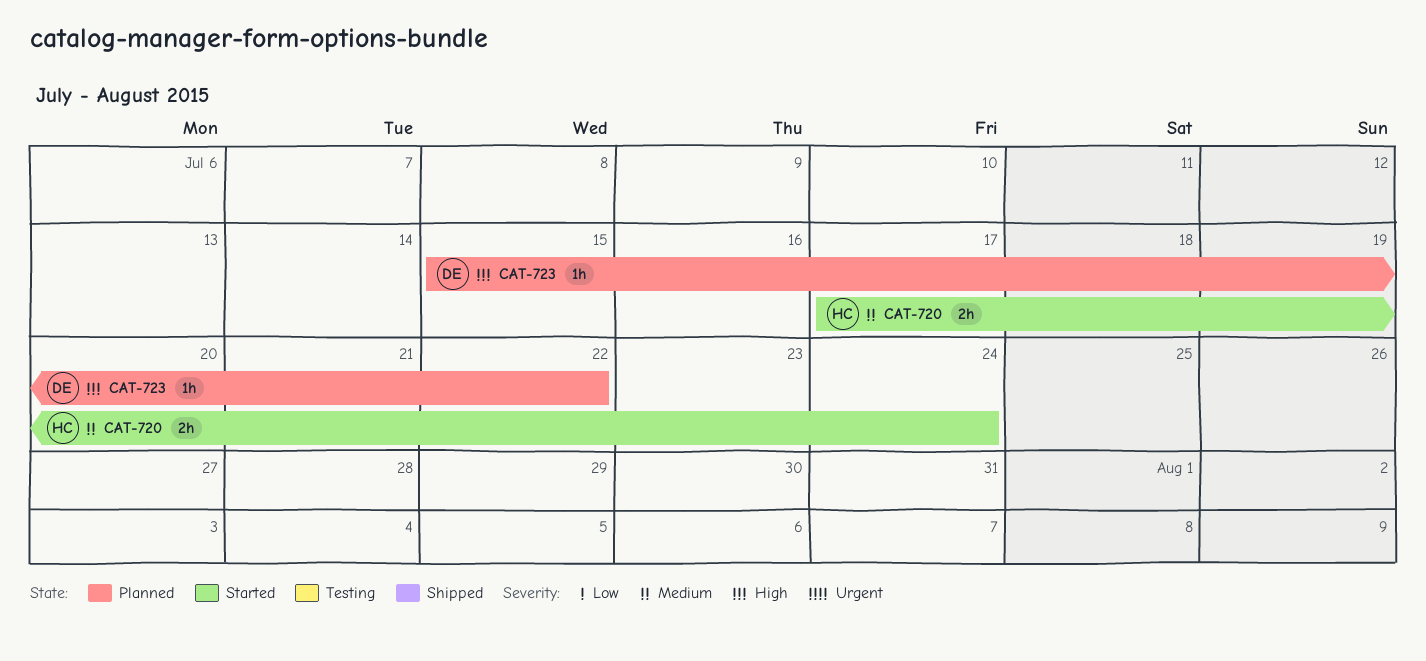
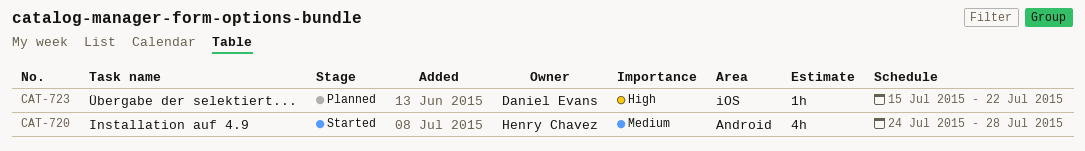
CAT-720, estimate: 2h -> 4h
CAT-720, start: Jul 17 -> Jul 24
CAT-720, due: Jul 24 -> Jul 28

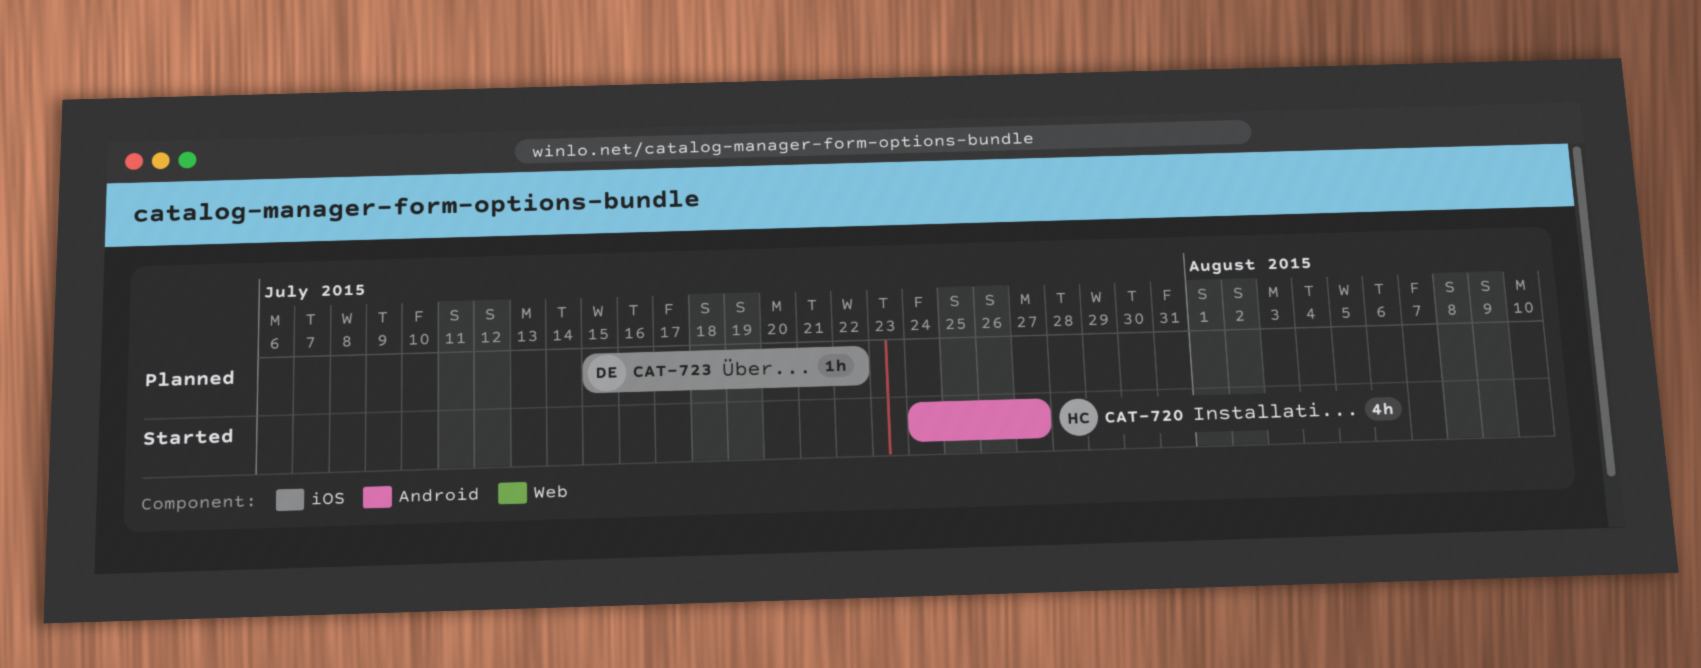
CAT-720, due: Jul 28 -> Jul 27

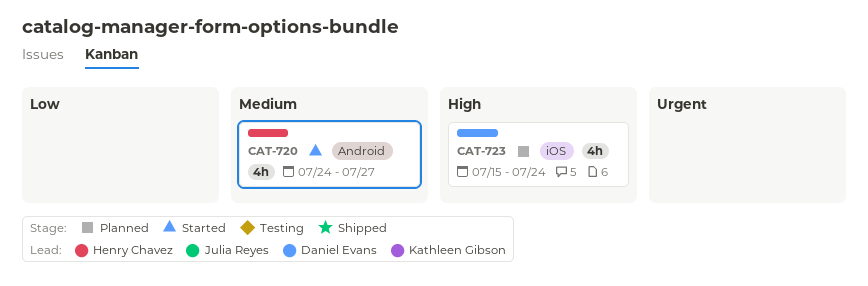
CAT-723, estimate: 1h -> 4h
CAT-723, due: Jul 22 -> Jul 24

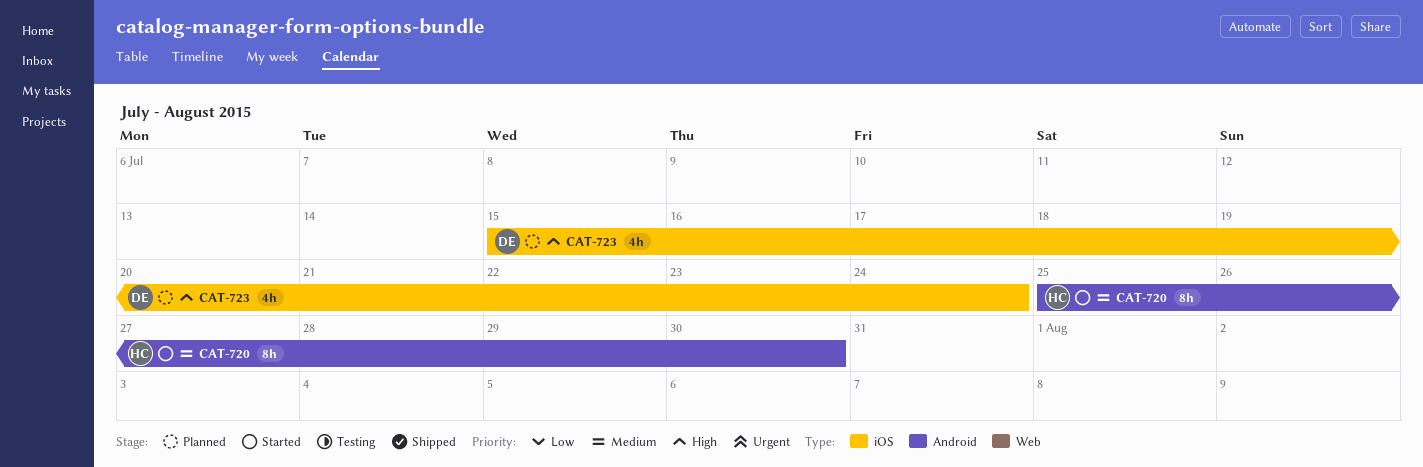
CAT-720, estimate: 4h -> 8h
CAT-720, start: Jul 24 -> Jul 25
CAT-720, due: Jul 27 -> Jul 30

